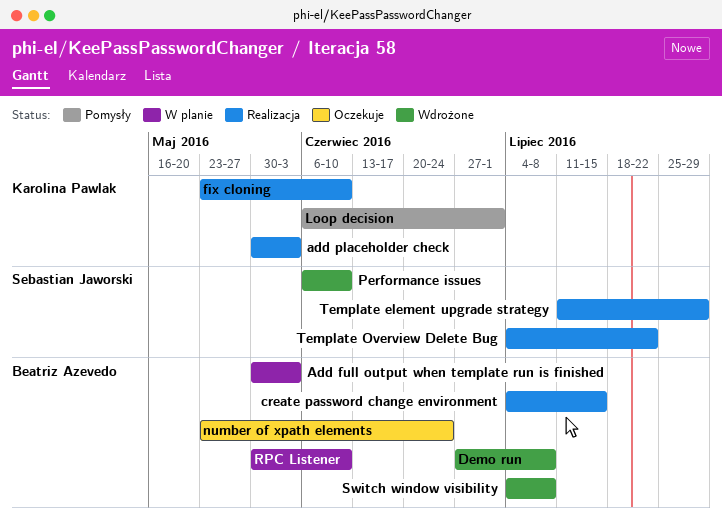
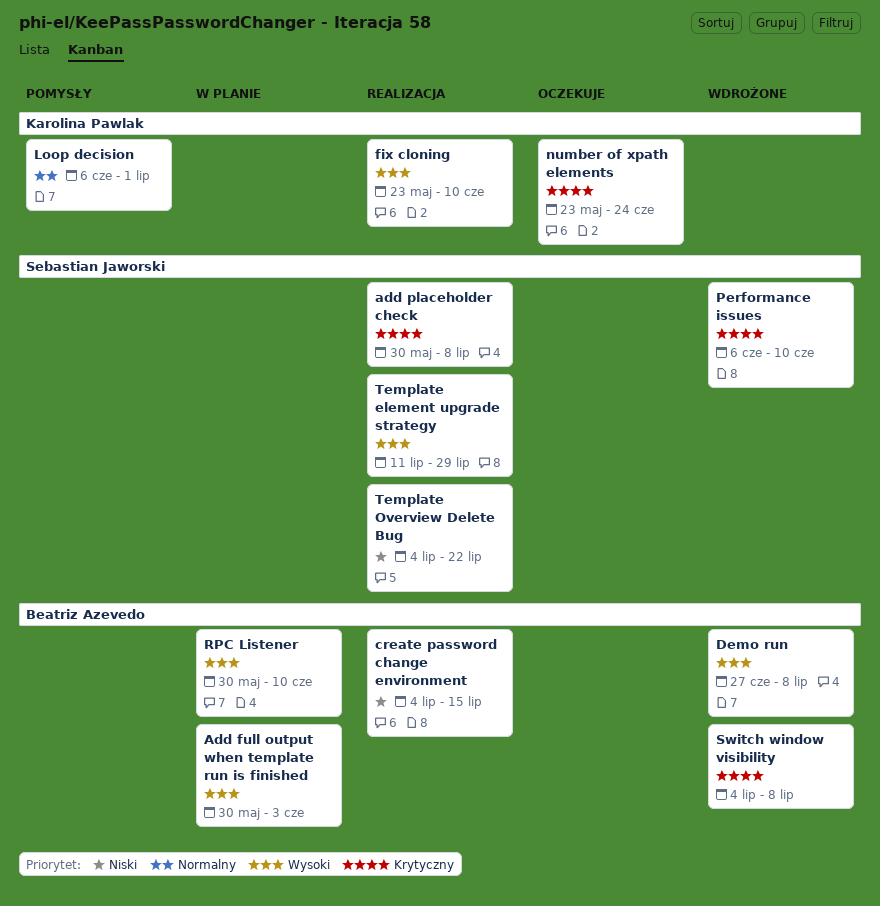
add placeholder check, owner: Karolina Pawlak -> Sebastian Jaworski
add placeholder check, due: Jun 3 -> Jul 8
number of xpath elements, owner: Beatriz Azevedo -> Karolina Pawlak

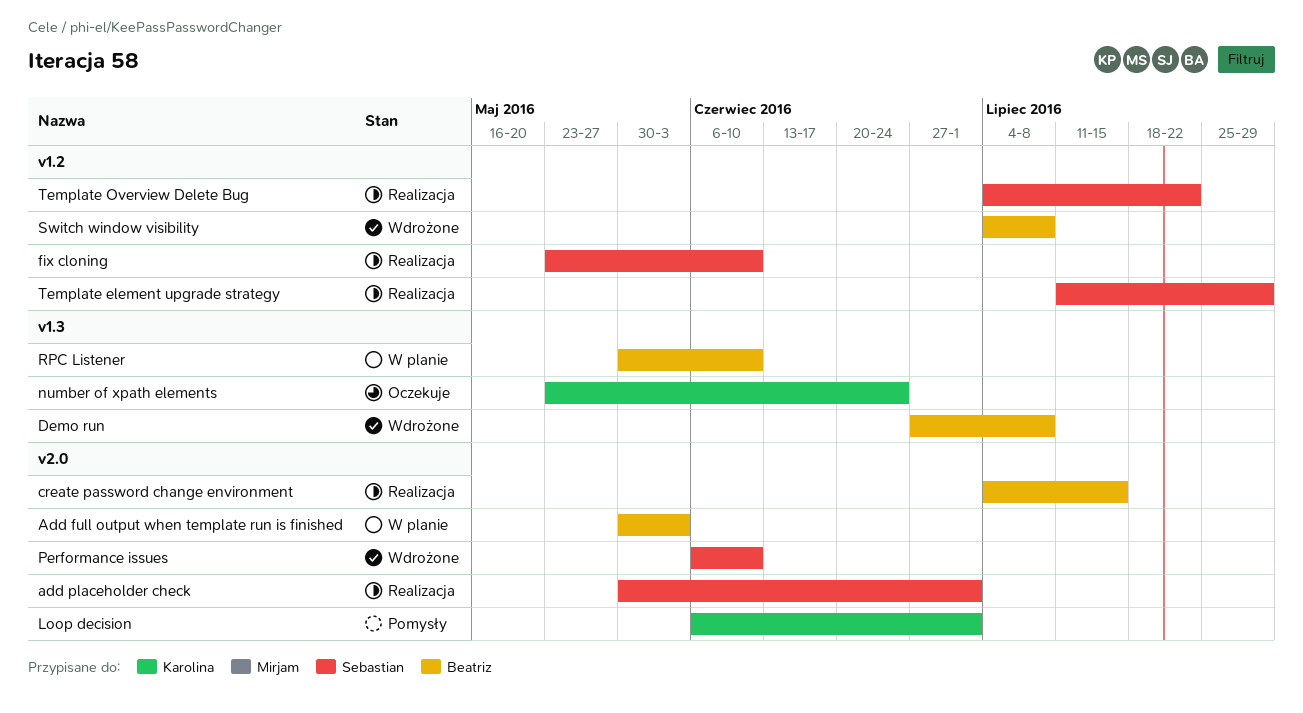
add placeholder check, due: Jul 8 -> Jul 1
fix cloning, owner: Karolina Pawlak -> Sebastian Jaworski

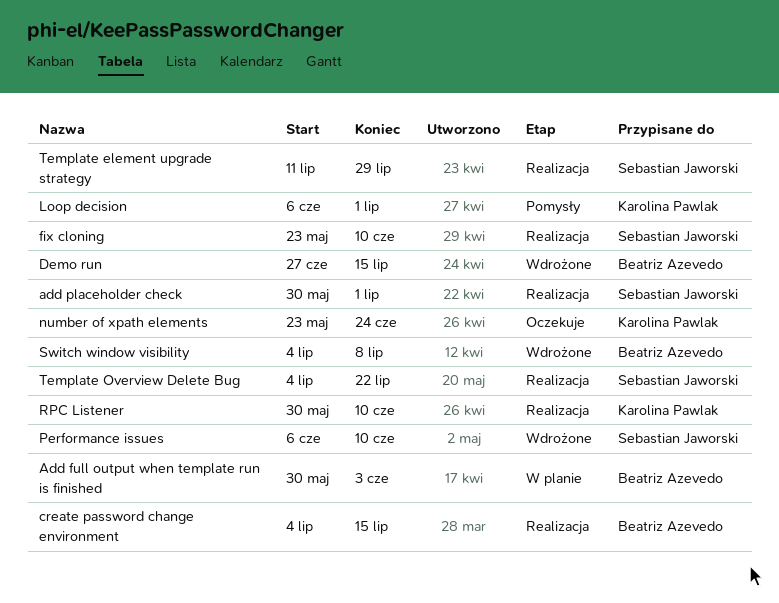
Demo run, due: Jul 8 -> Jul 15
RPC Listener, status: W planie -> Realizacja
RPC Listener, owner: Beatriz Azevedo -> Karolina Pawlak

